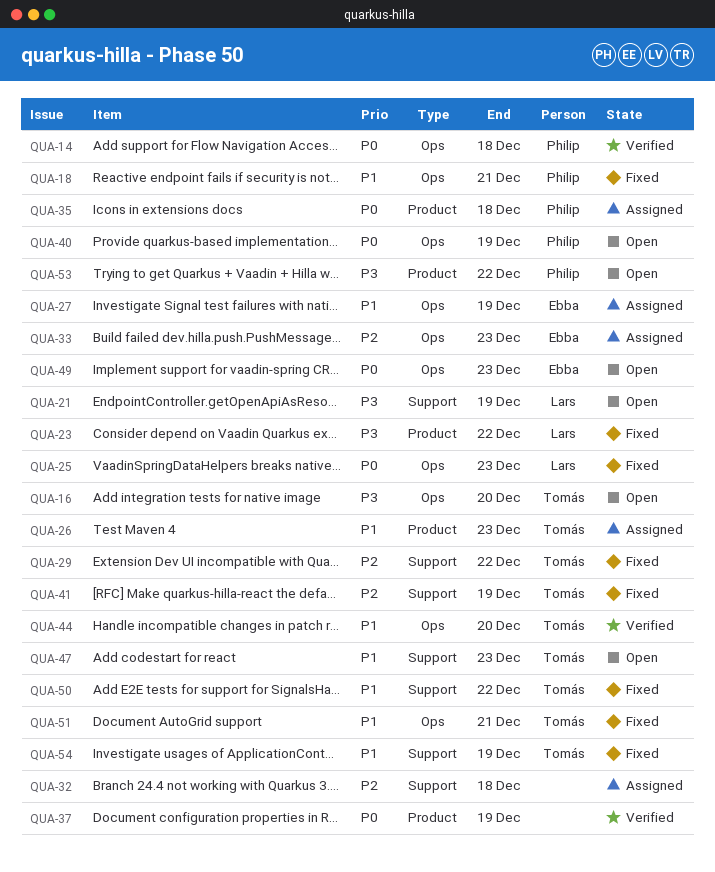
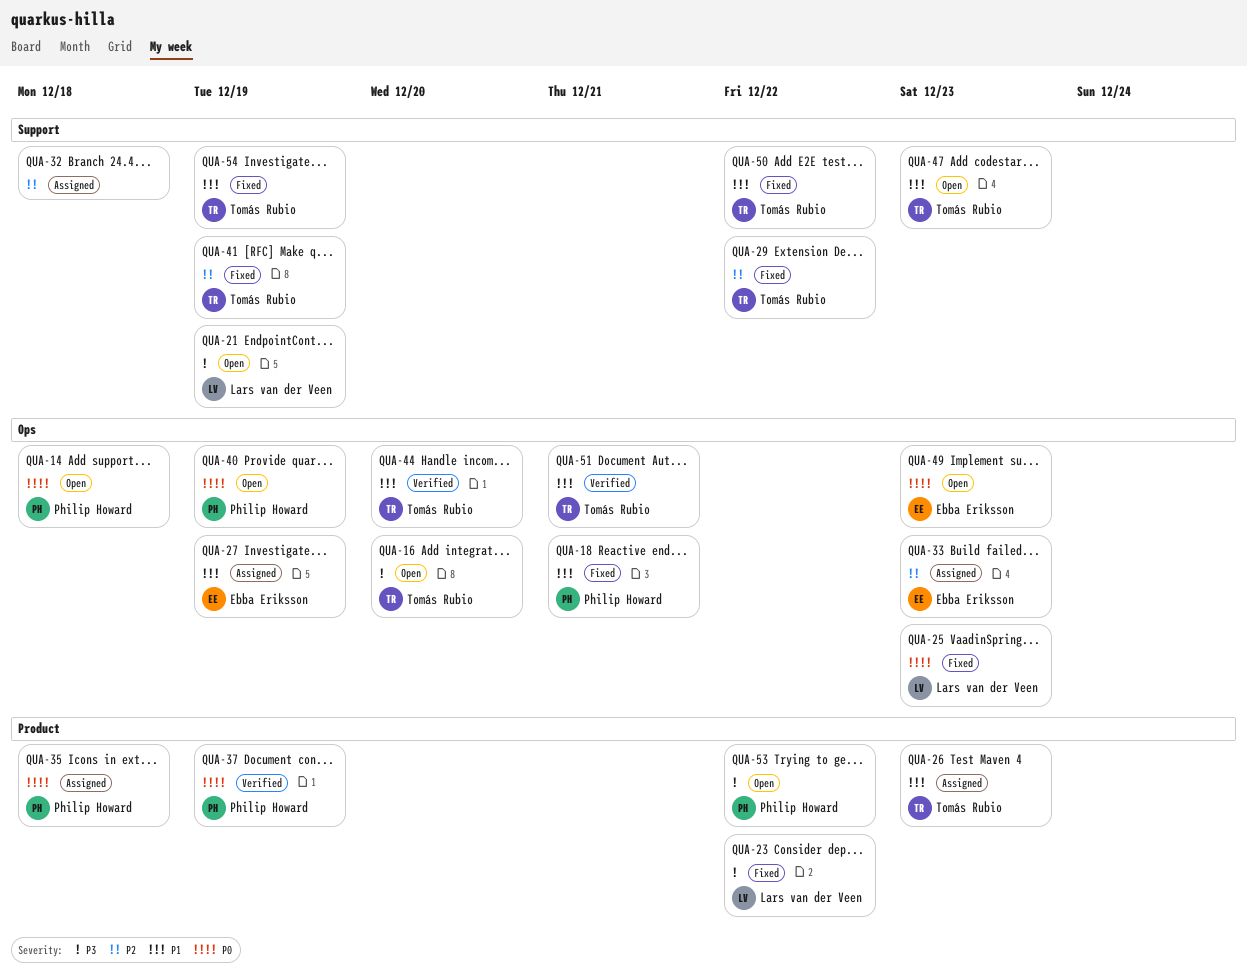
QUA-14, status: Verified -> Open
QUA-37, owner: none -> Philip Howard
QUA-51, status: Fixed -> Verified

